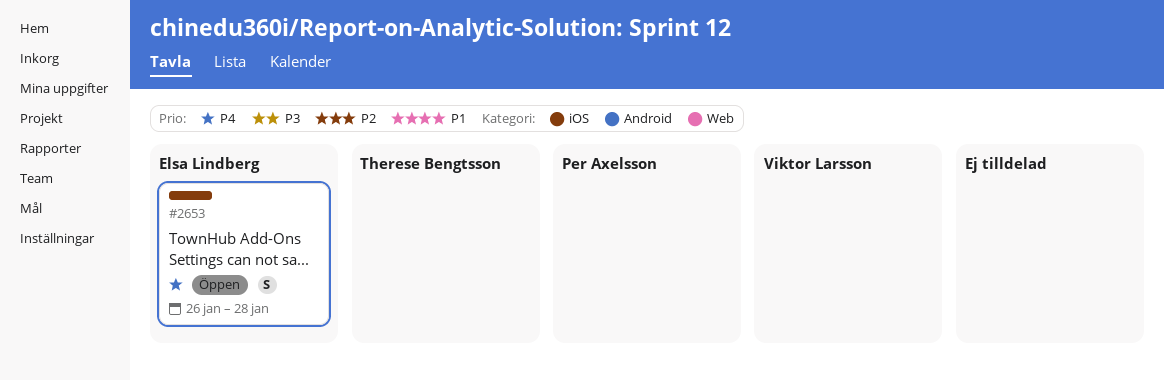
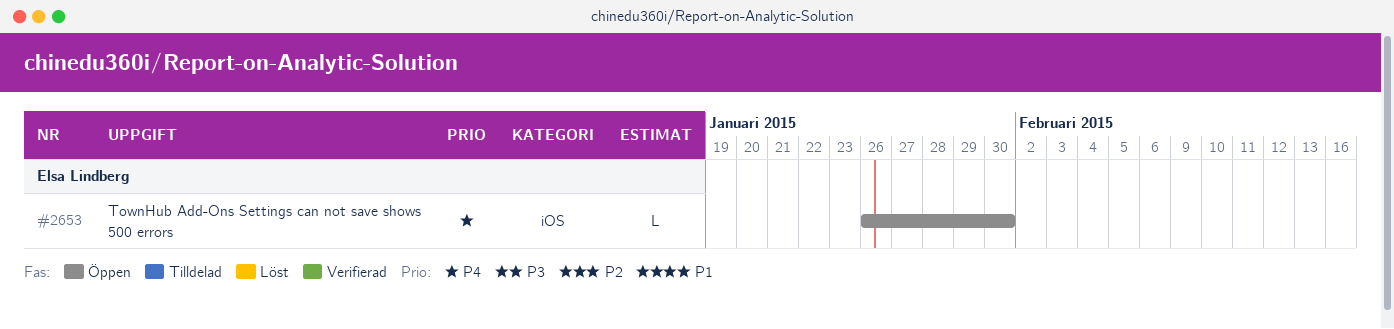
#2653, estimate: S -> L
#2653, due: Jan 28 -> Jan 30

